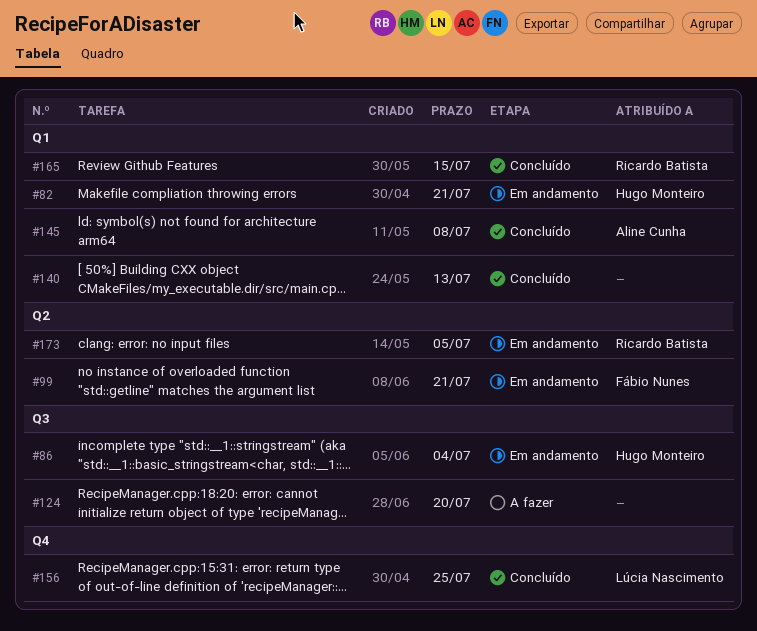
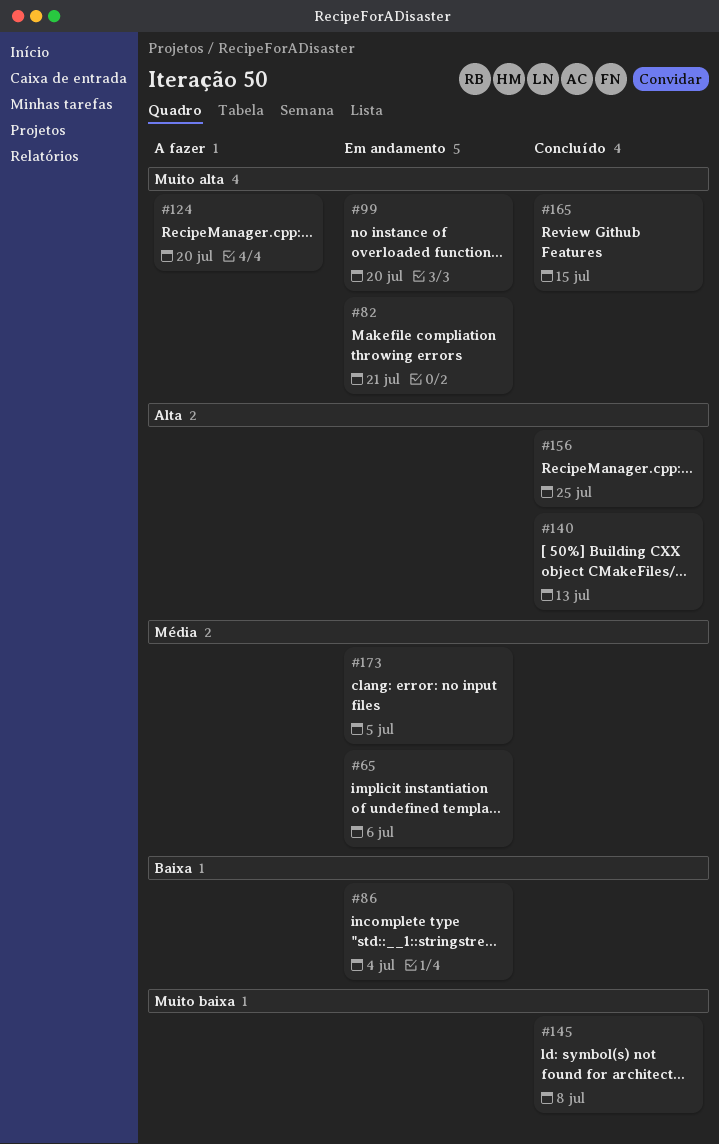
#65: none -> present
#99, due: Jul 21 -> Jul 20

